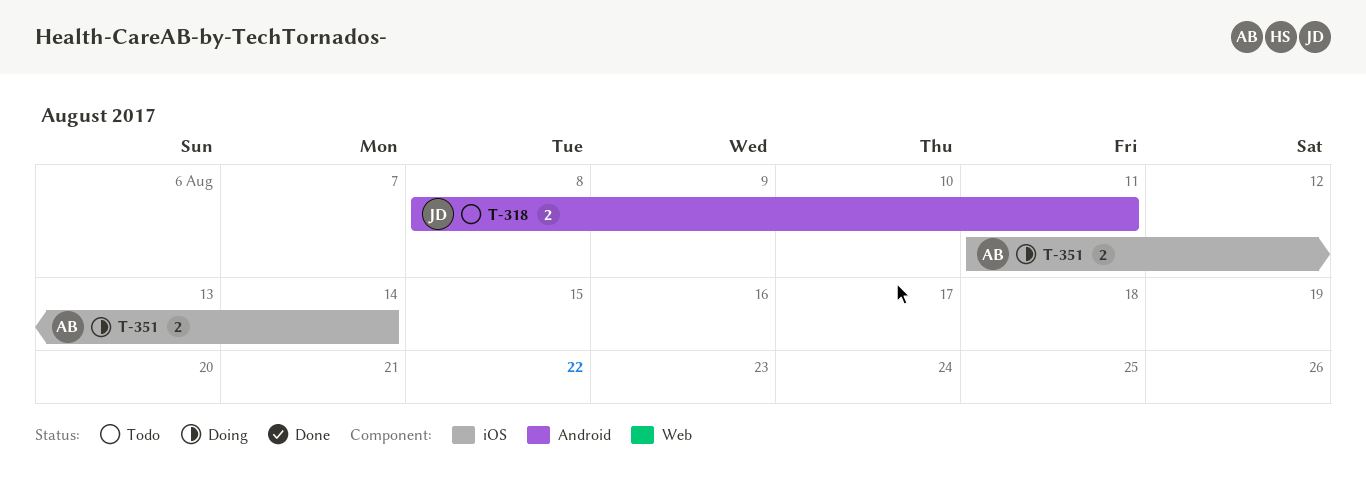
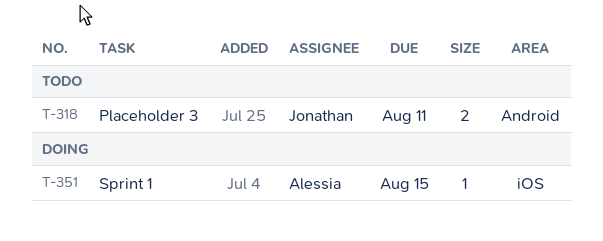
T-351, estimate: 2 -> 1
T-351, due: Aug 14 -> Aug 15

